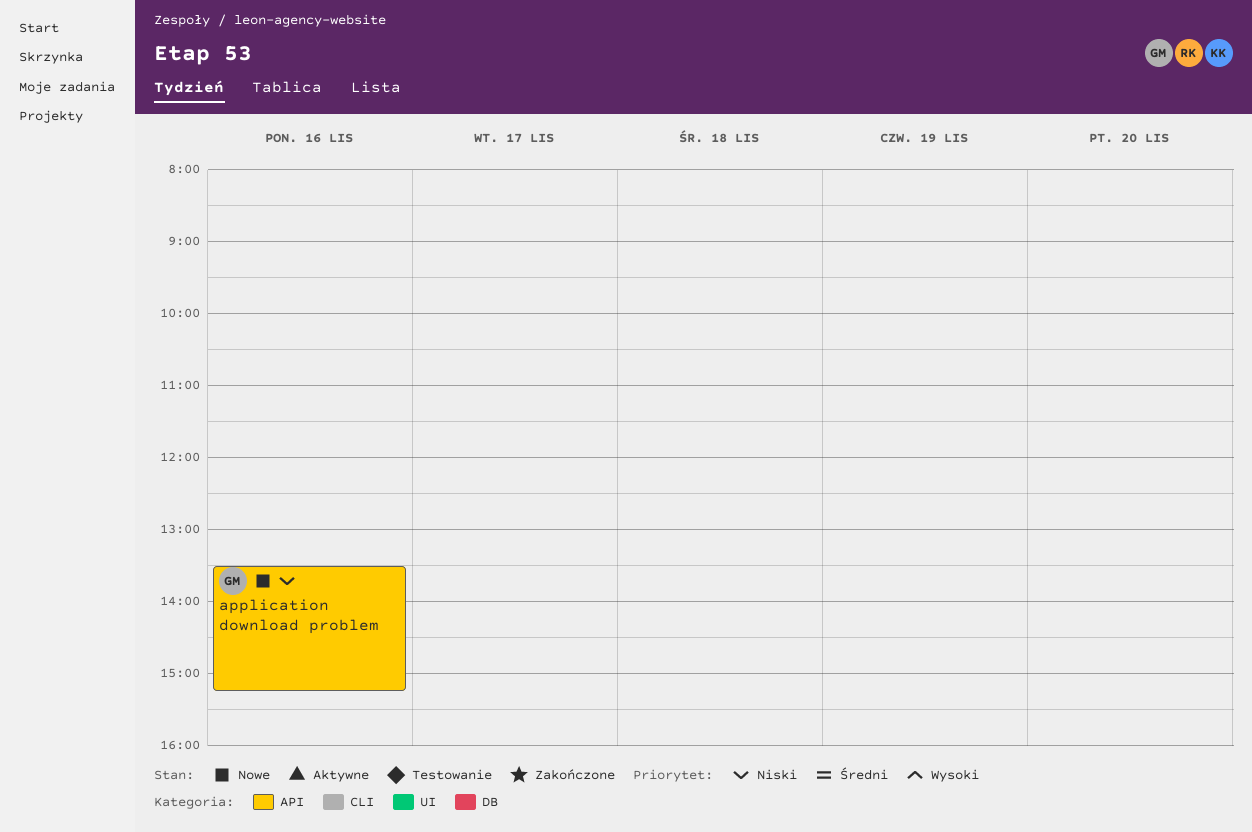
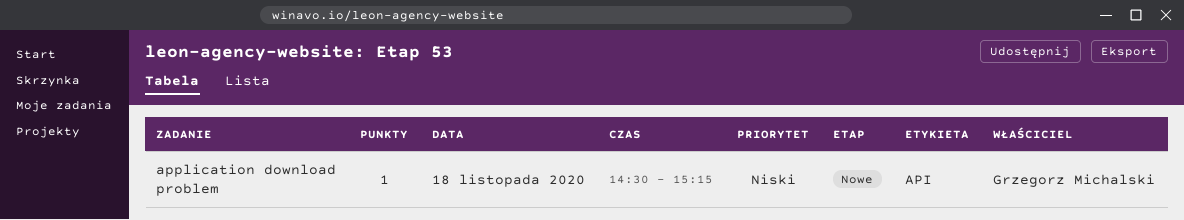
application download problem, day: Nov 16 -> Nov 18
application download problem, begins: 13:30 -> 14:30

